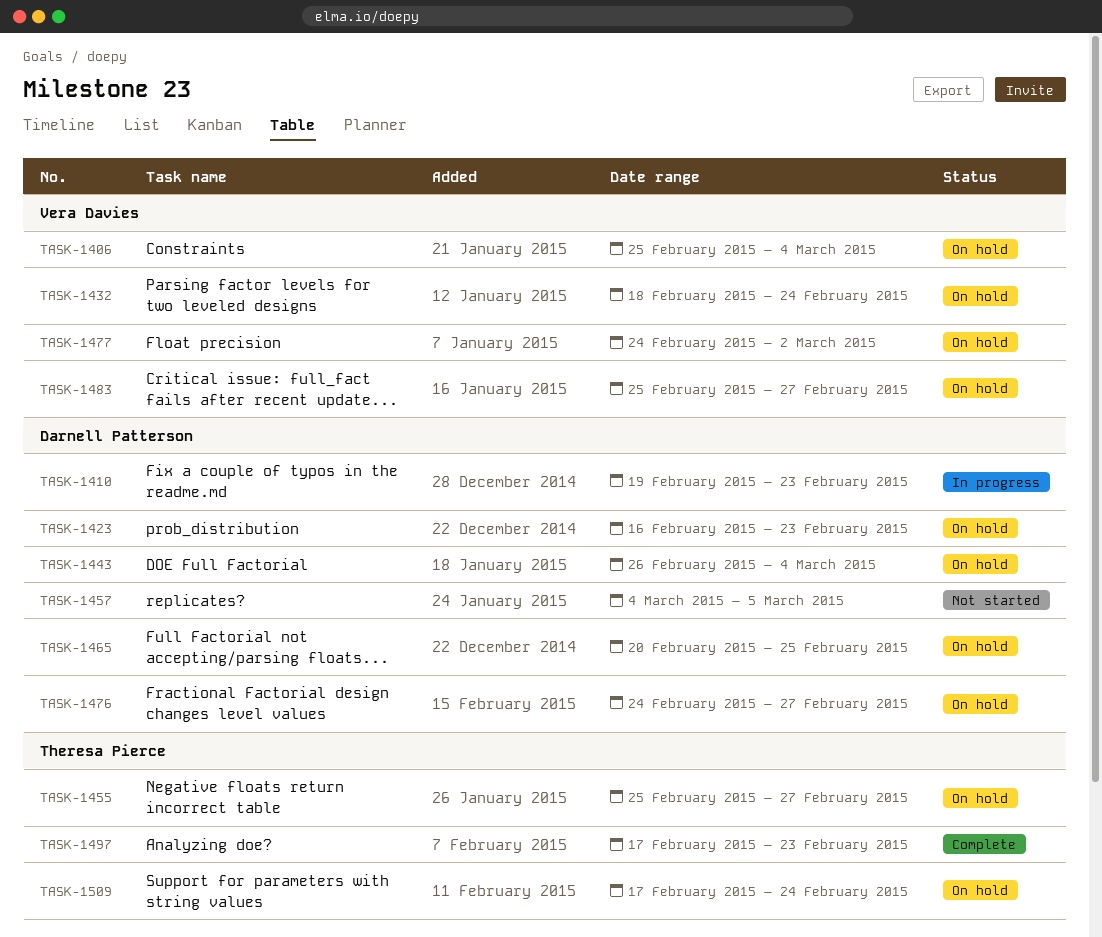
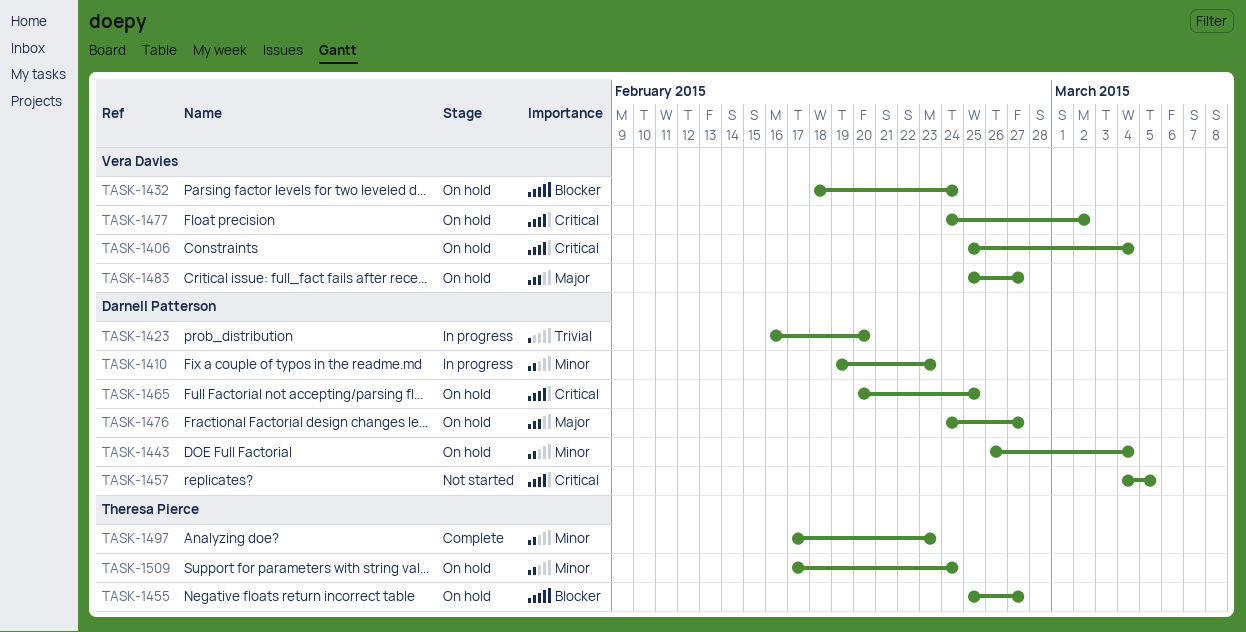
TASK-1423, status: On hold -> In progress
TASK-1423, due: Feb 23 -> Feb 20

